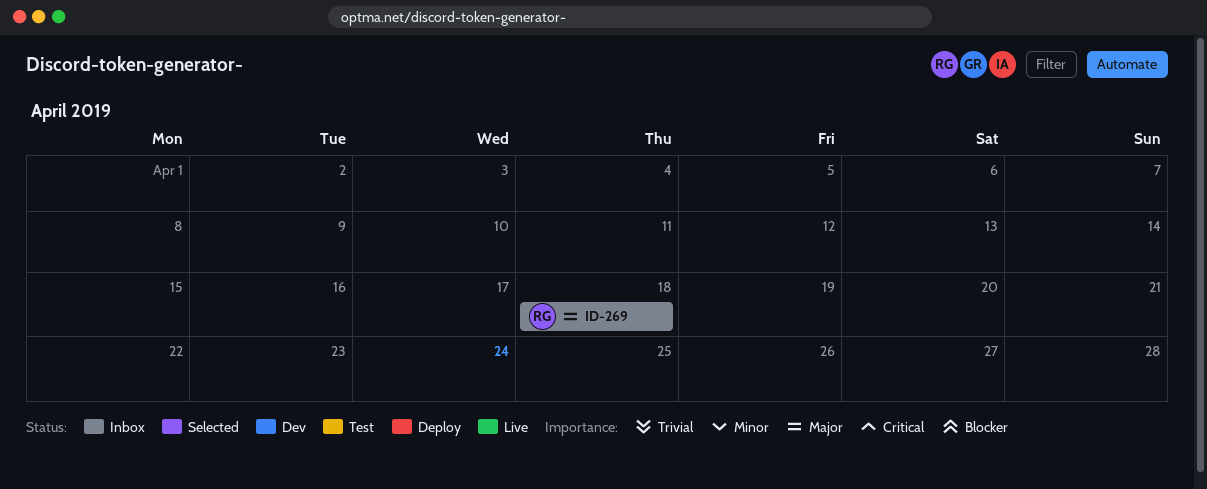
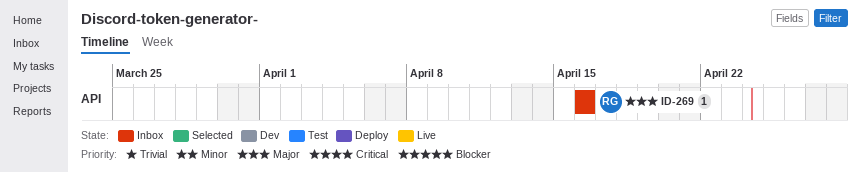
ID-269, start: Apr 18 -> Apr 16
ID-269, due: Apr 18 -> Apr 16

